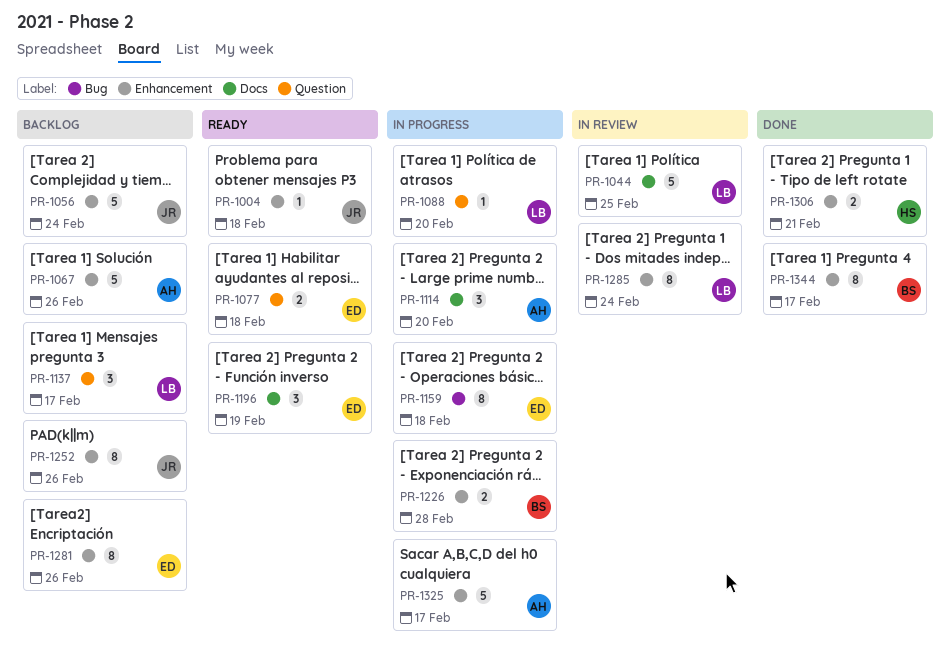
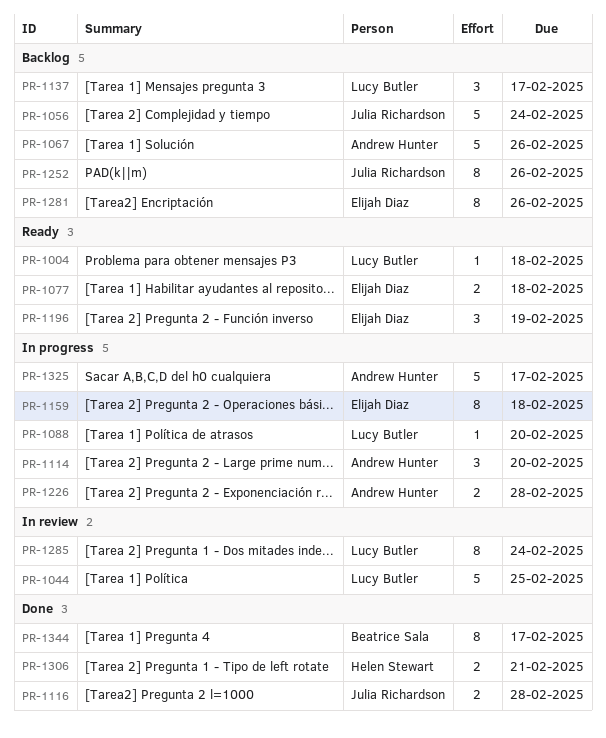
PR-1004, owner: Julia Richardson -> Lucy Butler
PR-1116: none -> present
PR-1226, owner: Beatrice Sala -> Andrew Hunter

